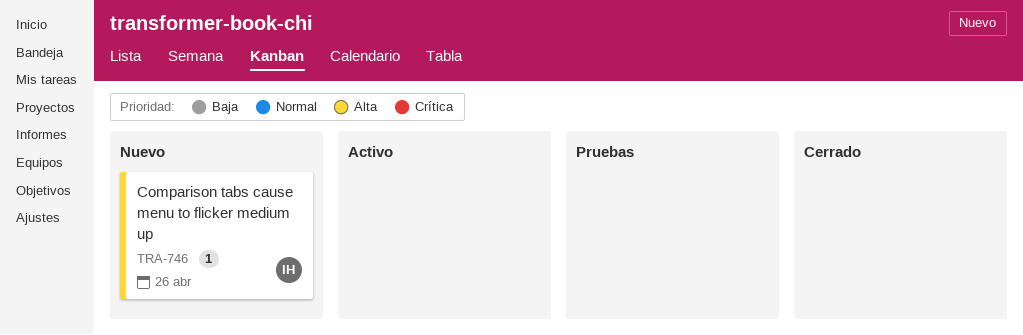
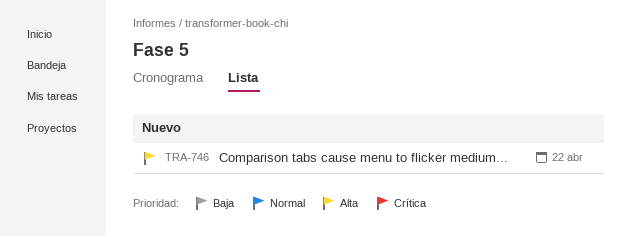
TRA-746, due: Apr 26 -> Apr 22

